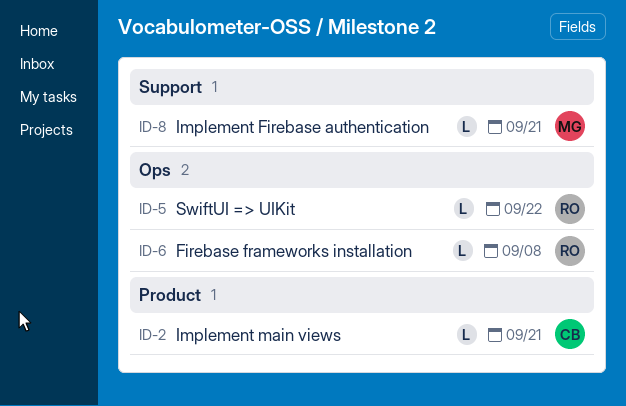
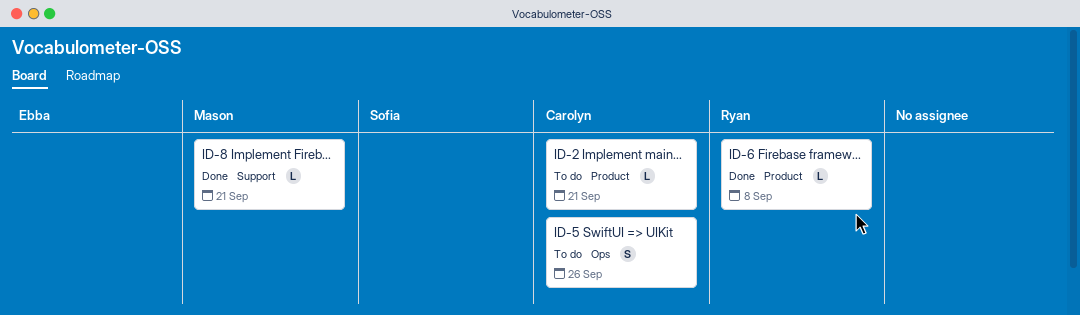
ID-5, owner: Ryan -> Carolyn
ID-5, estimate: L -> S
ID-5, due: Sep 22 -> Sep 26
ID-6, label: Ops -> Product

